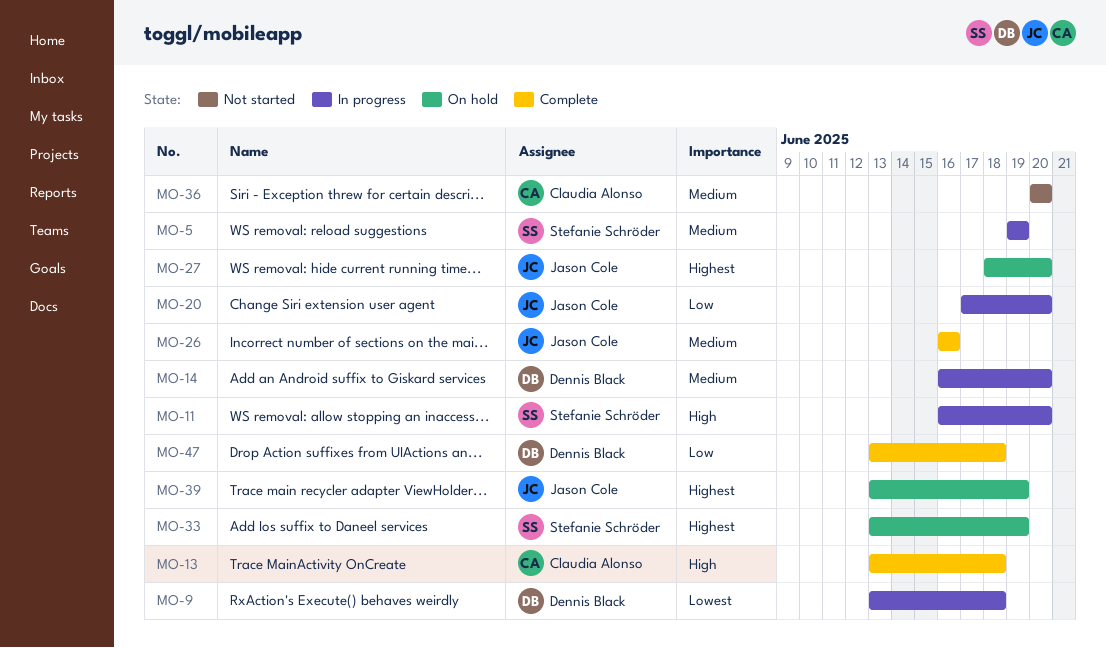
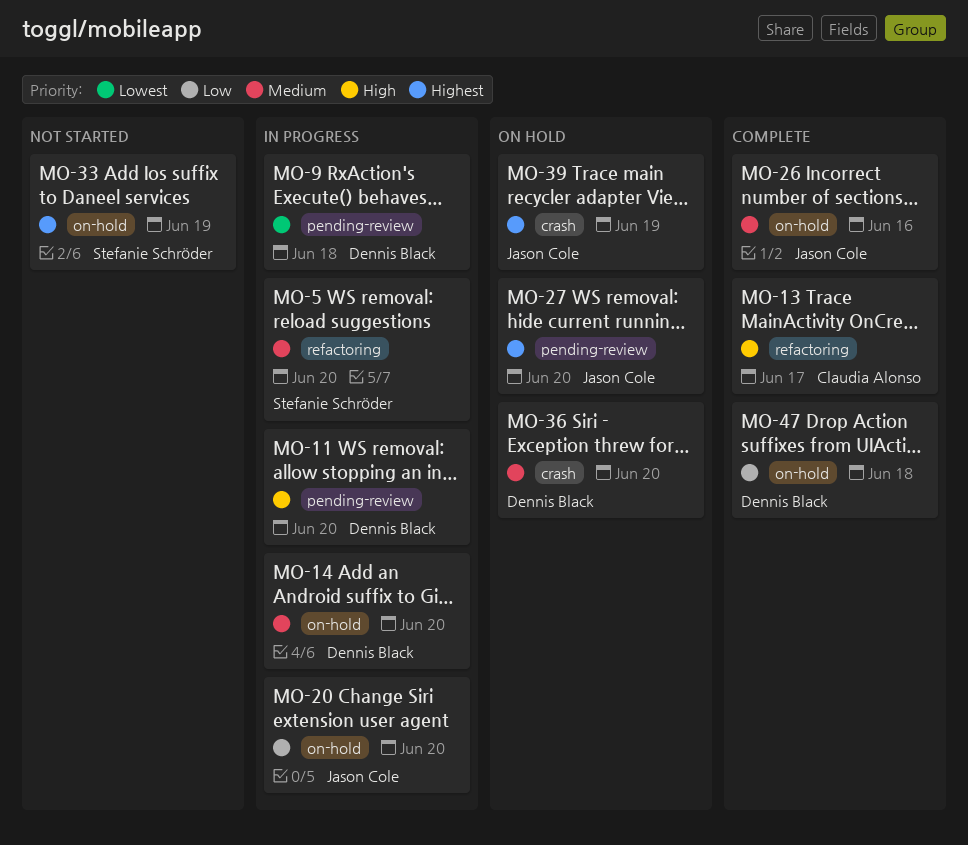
MO-5, due: Jun 19 -> Jun 20
MO-11, owner: Stefanie Schröder -> Dennis Black
MO-13, due: Jun 18 -> Jun 17
MO-33, status: On hold -> Not started
MO-36, status: Not started -> On hold
MO-36, owner: Claudia Alonso -> Dennis Black

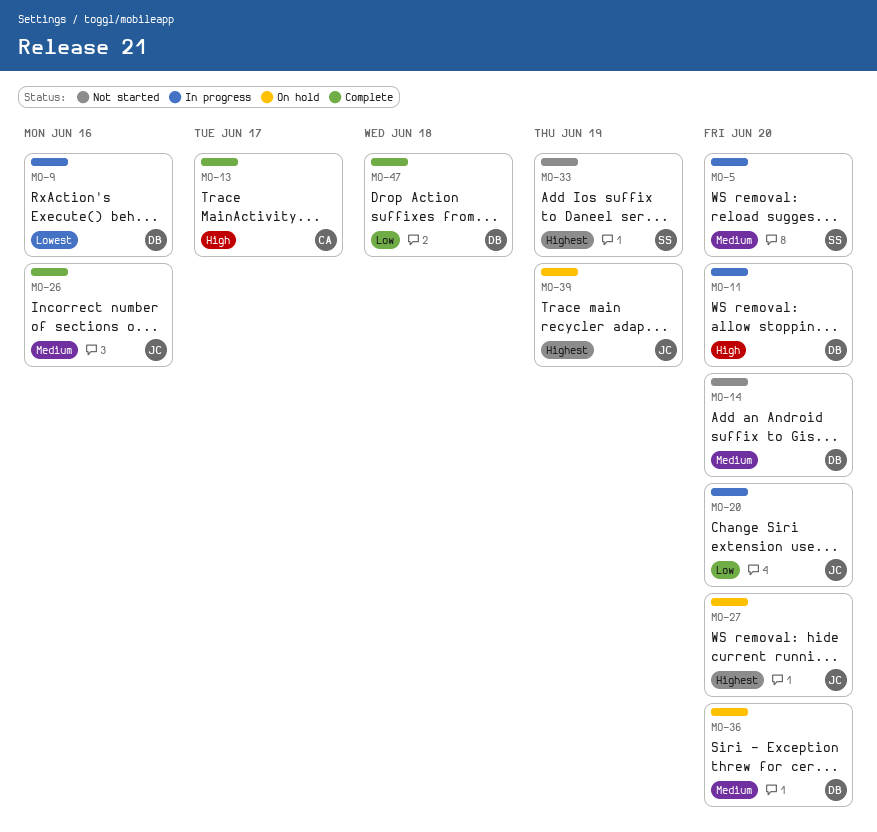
MO-9, due: Jun 18 -> Jun 16
MO-14, status: In progress -> Not started

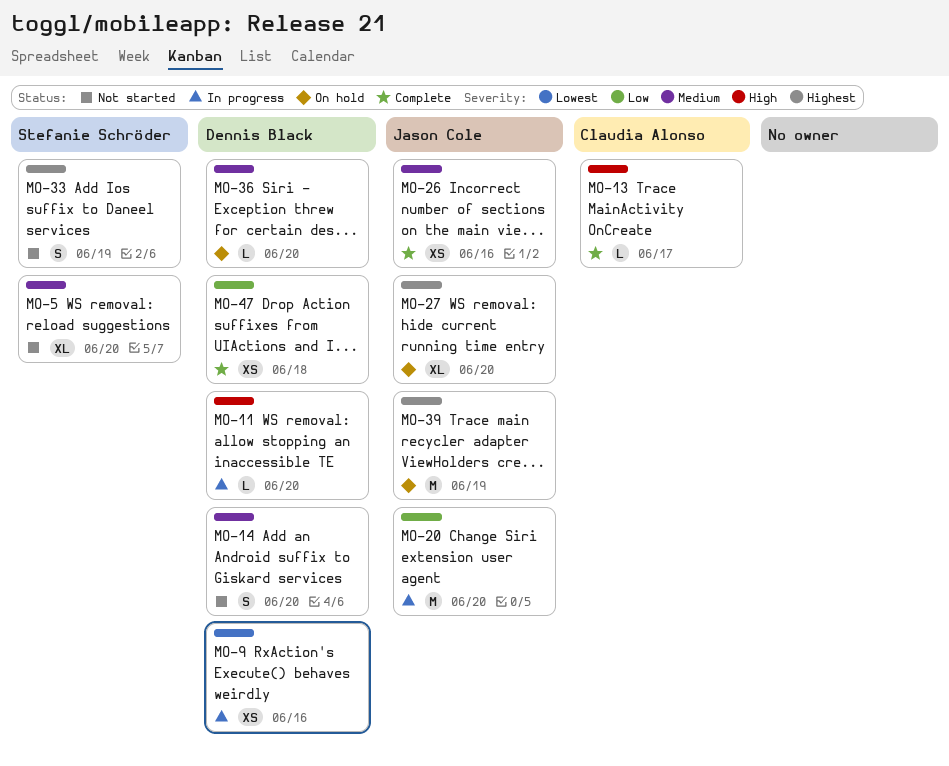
MO-5, status: In progress -> Not started

